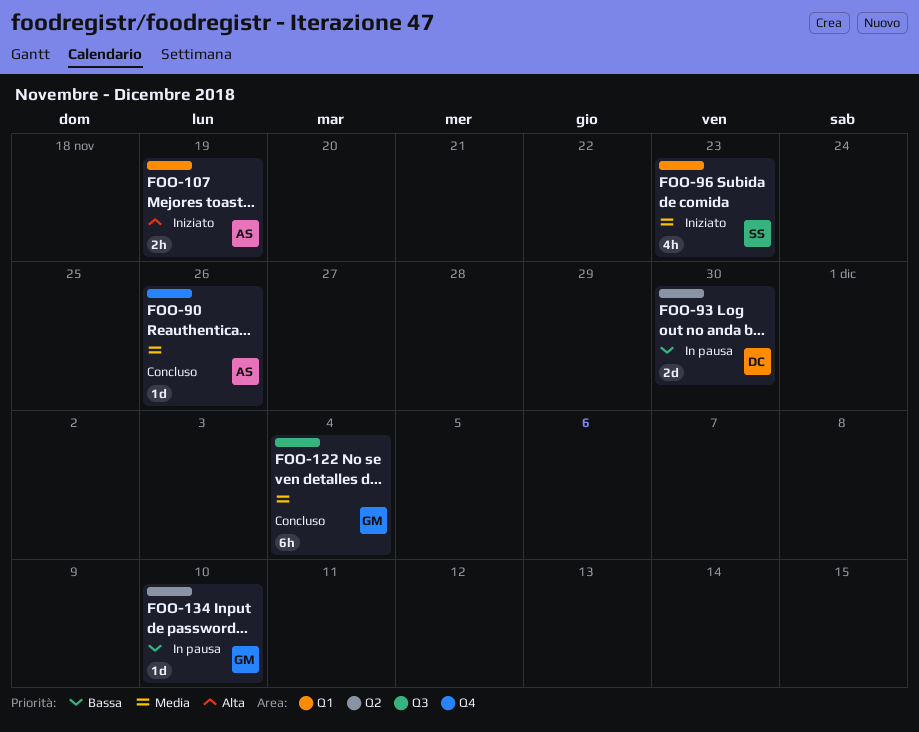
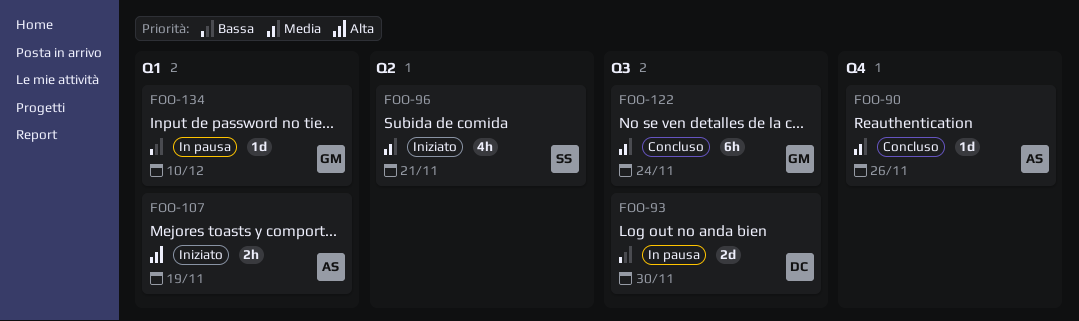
FOO-93, label: Q2 -> Q3
FOO-96, label: Q1 -> Q2
FOO-96, due: Nov 23 -> Nov 21
FOO-122, due: Dec 4 -> Nov 24
FOO-134, label: Q2 -> Q1

